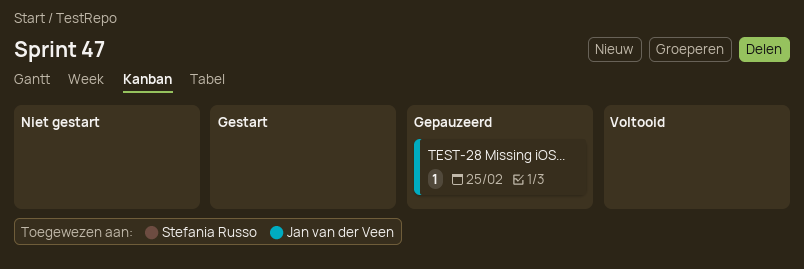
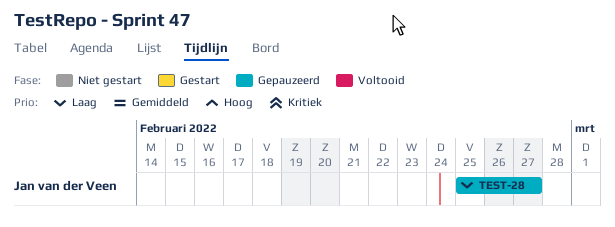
TEST-28, due: Feb 25 -> Feb 27

